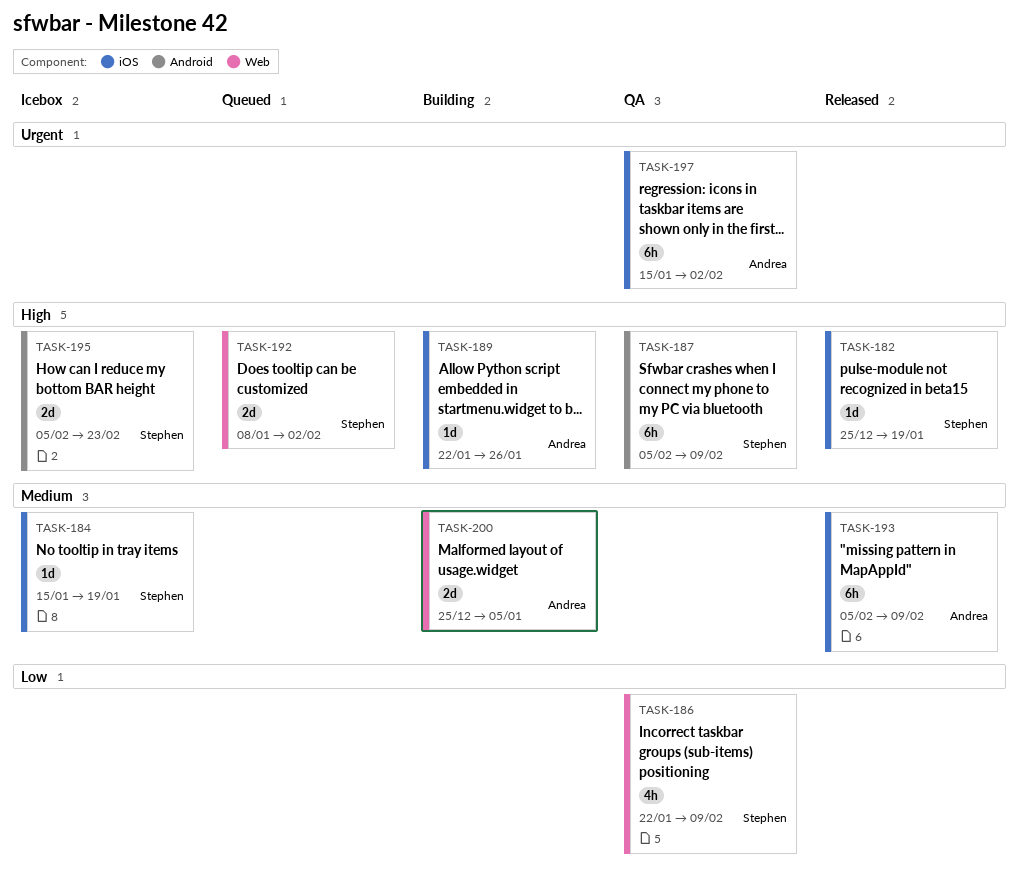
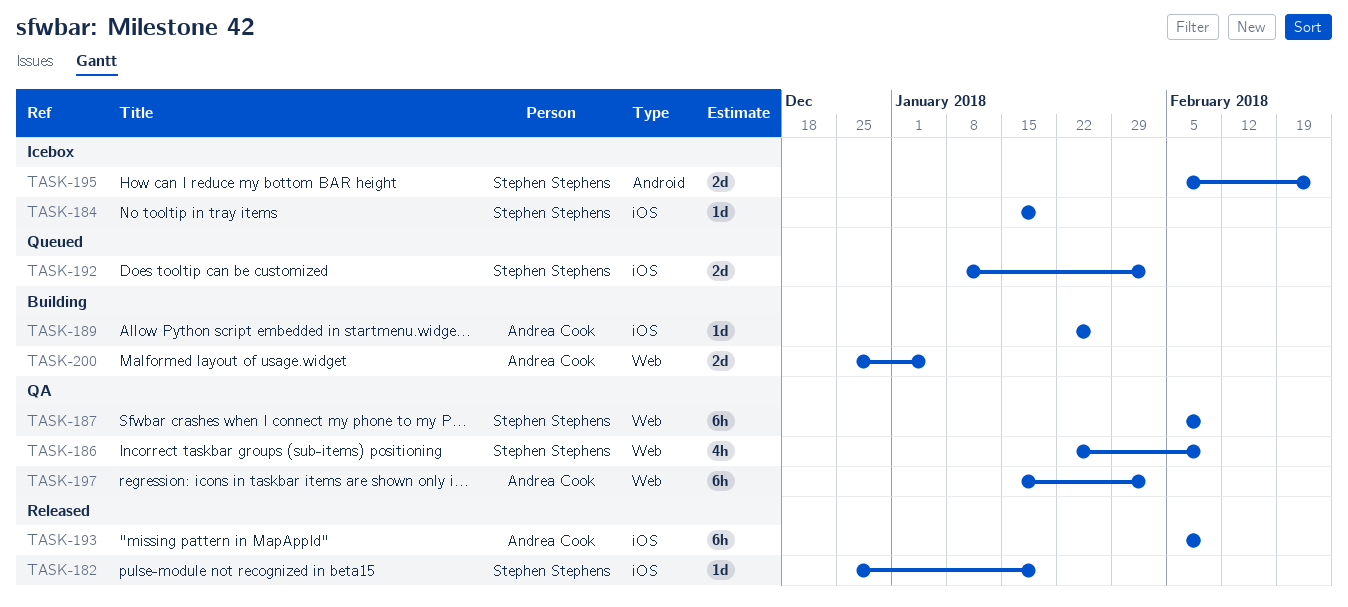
TASK-187, label: Android -> Web
TASK-192, label: Web -> iOS
TASK-197, label: iOS -> Web

